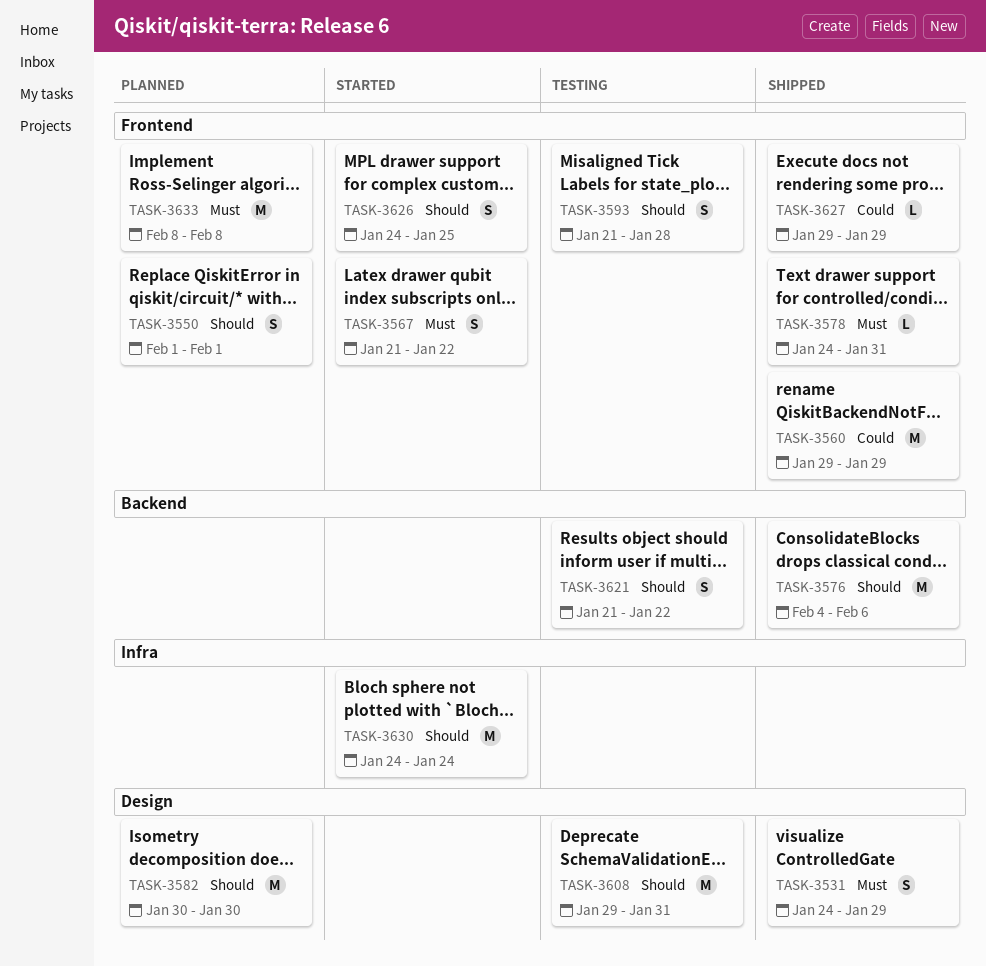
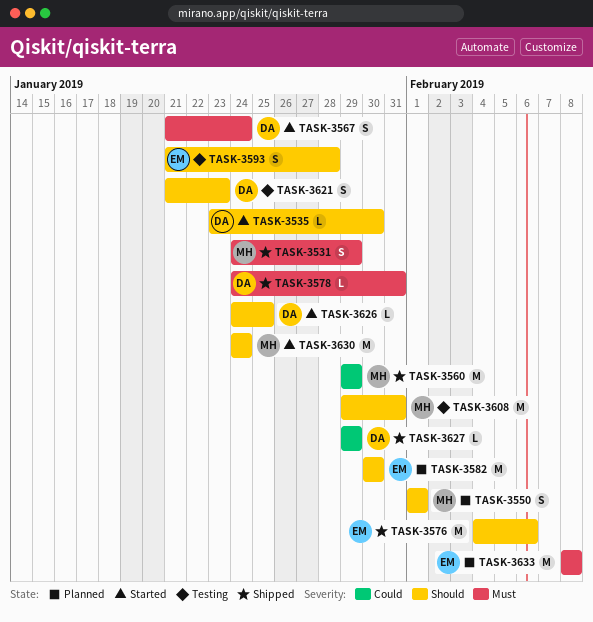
TASK-3535: none -> present
TASK-3567, due: Jan 22 -> Jan 24
TASK-3621, due: Jan 22 -> Jan 23
TASK-3626, estimate: S -> L

